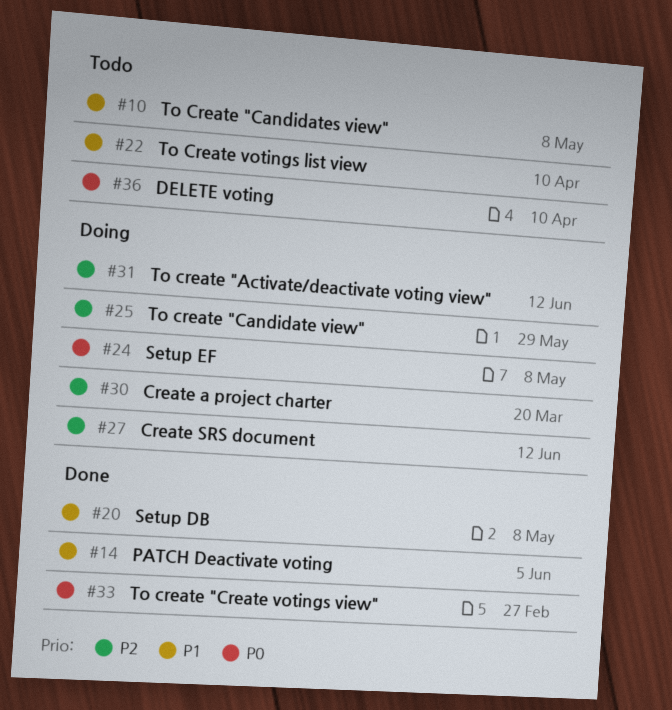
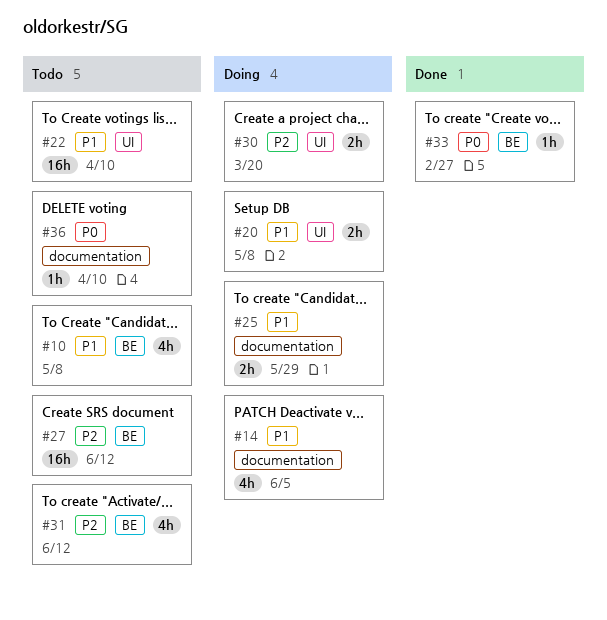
#14, status: Done -> Doing
#20, status: Done -> Doing
#24: present -> none
#25, priority: P2 -> P1
#27, status: Doing -> Todo
#31, status: Doing -> Todo

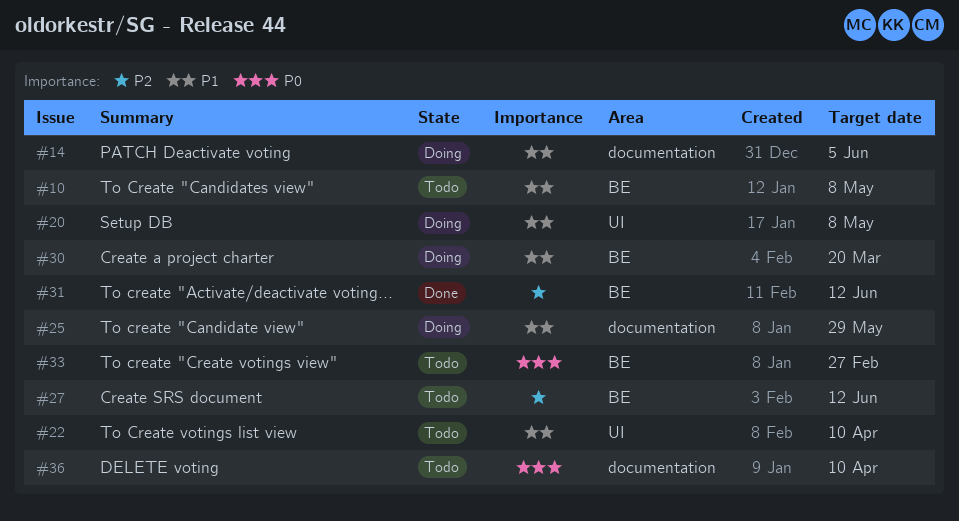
#30, priority: P2 -> P1
#30, label: UI -> BE
#31, status: Todo -> Done
#33, status: Done -> Todo

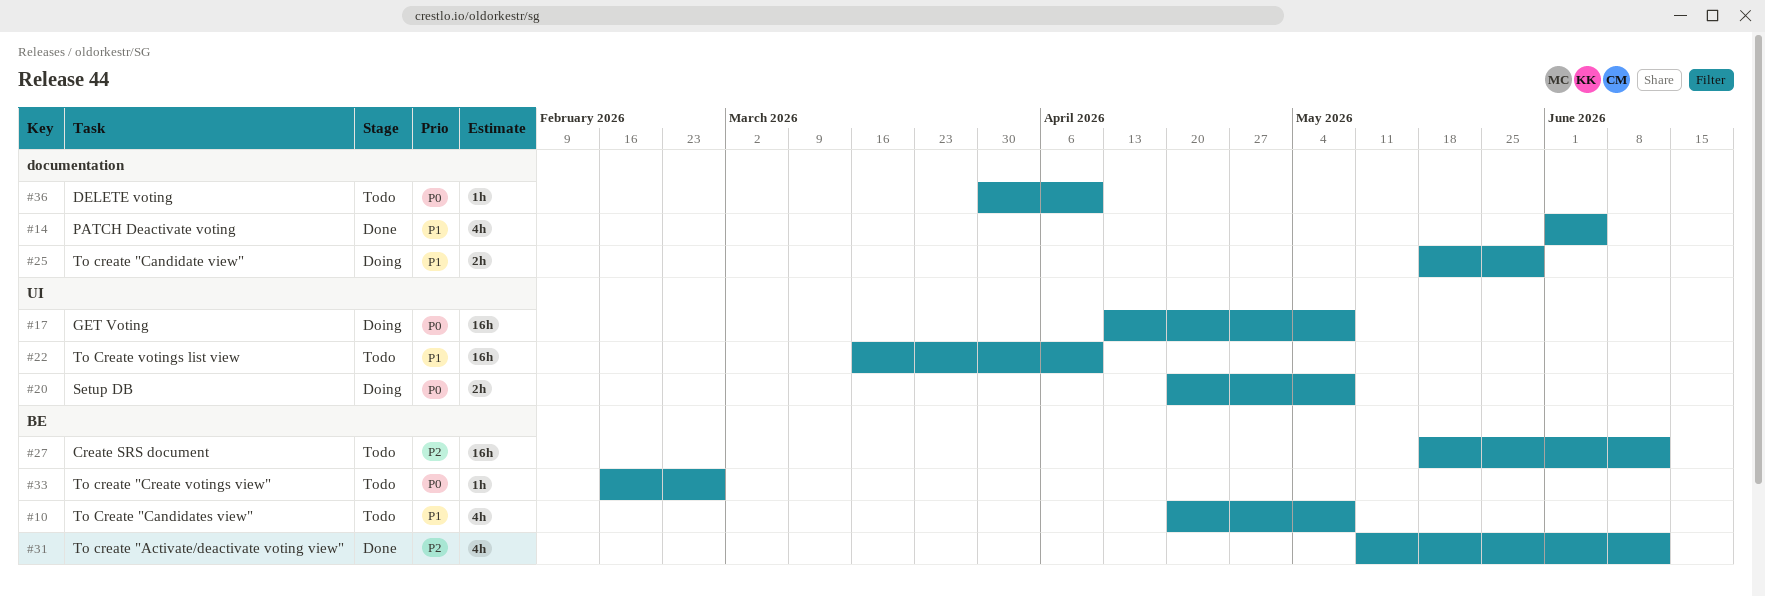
#14, status: Doing -> Done
#17: none -> present
#20, priority: P1 -> P0
#30: present -> none

